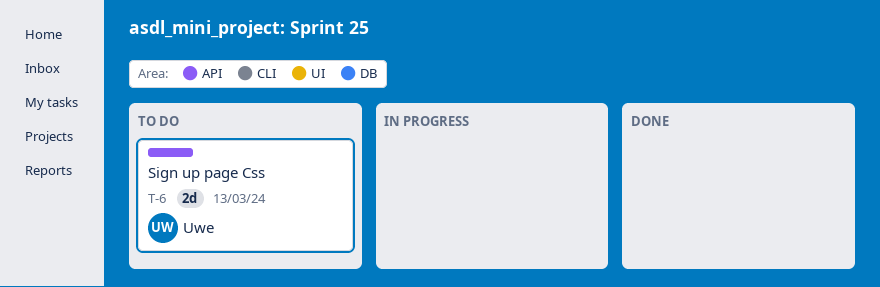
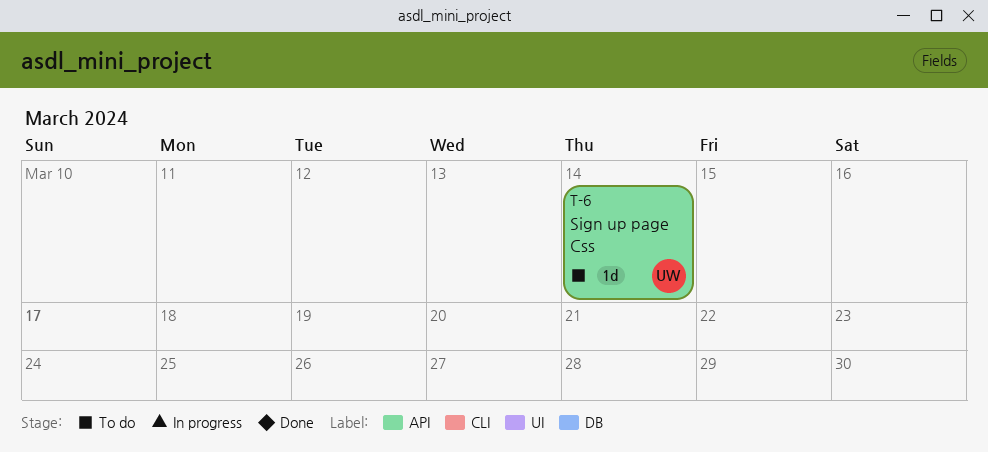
T-6, estimate: 2d -> 1d
T-6, due: Mar 13 -> Mar 14

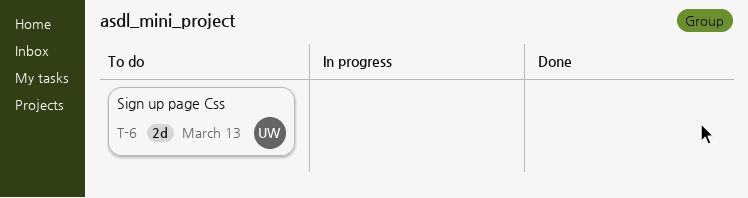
T-6, estimate: 1d -> 2d
T-6, due: Mar 14 -> Mar 13

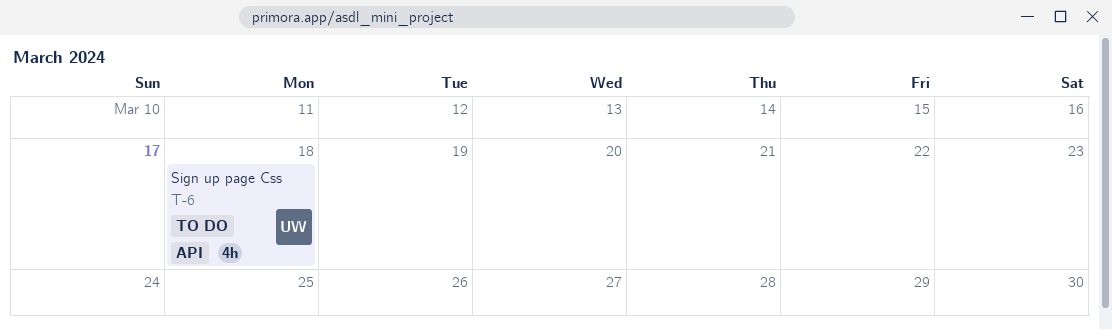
T-6, estimate: 2d -> 4h
T-6, due: Mar 13 -> Mar 18

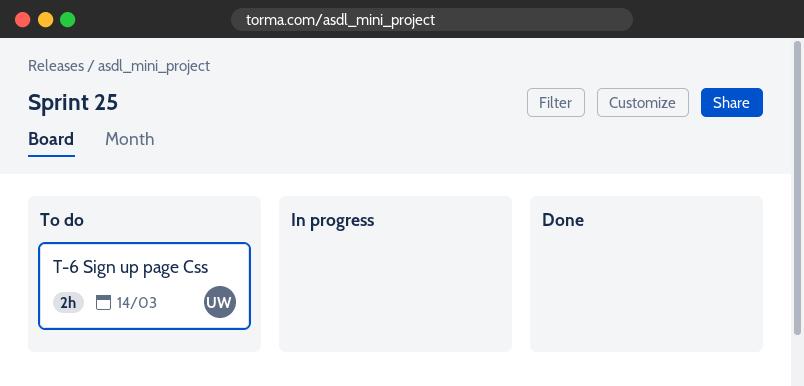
T-6, estimate: 4h -> 2h
T-6, due: Mar 18 -> Mar 14

